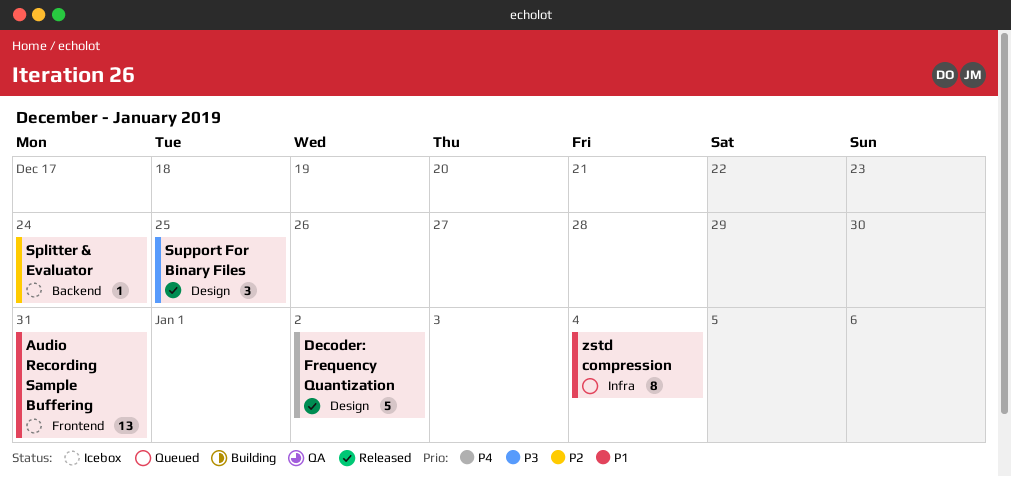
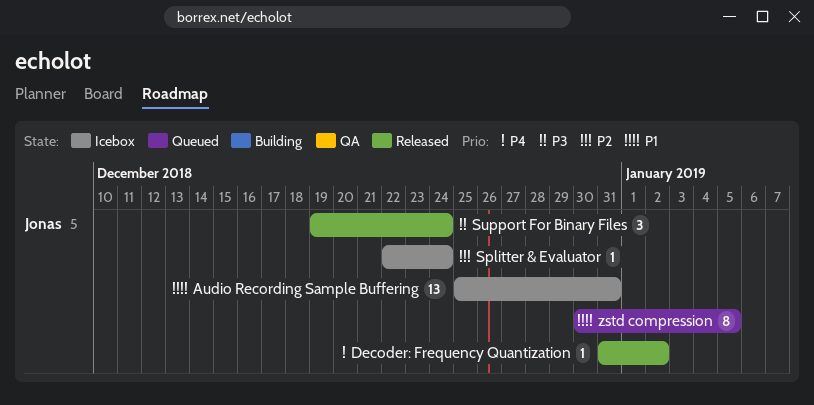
Decoder: Frequency Quantization, estimate: 5 -> 1
Support For Binary Files, due: Dec 25 -> Dec 24
zstd compression, due: Jan 4 -> Jan 5

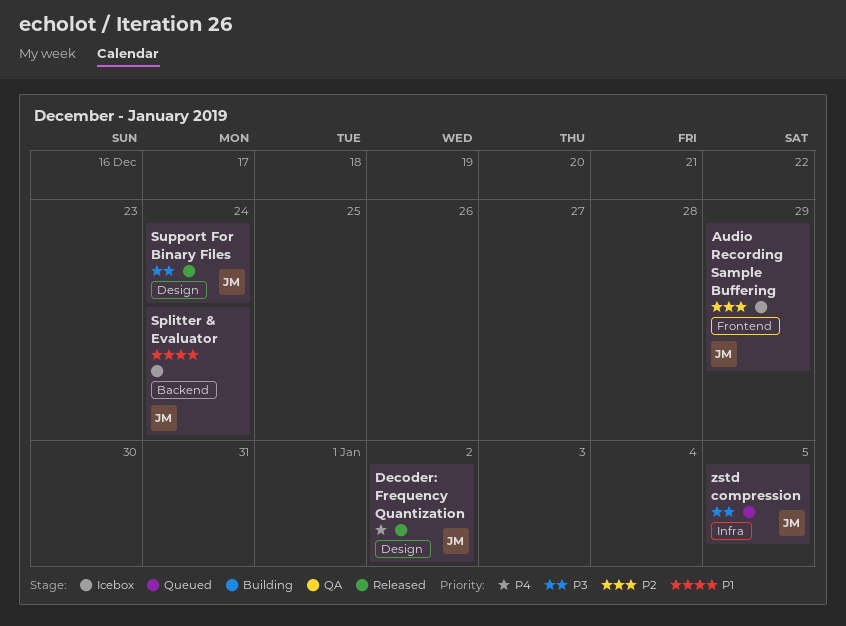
Audio Recording Sample Buffering, priority: P1 -> P2
Audio Recording Sample Buffering, due: Dec 31 -> Dec 29
Splitter & Evaluator, priority: P2 -> P1
zstd compression, priority: P1 -> P3

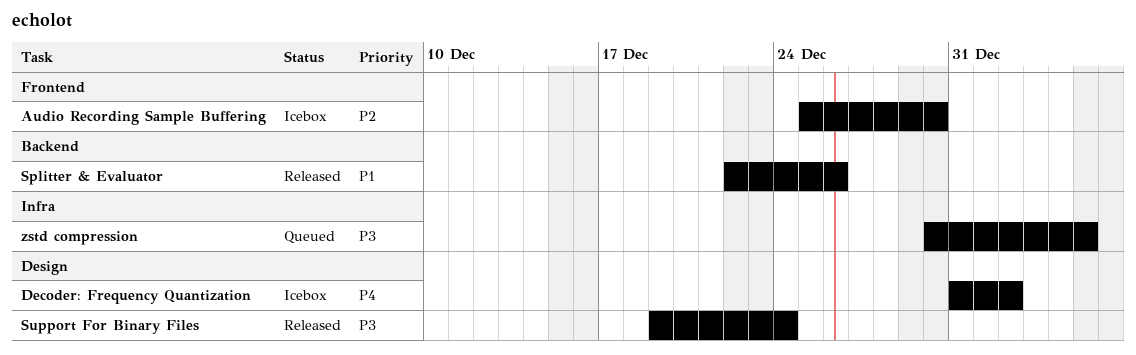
Audio Recording Sample Buffering, due: Dec 29 -> Dec 30
Decoder: Frequency Quantization, status: Released -> Icebox
Splitter & Evaluator, status: Icebox -> Released
Splitter & Evaluator, due: Dec 24 -> Dec 26

